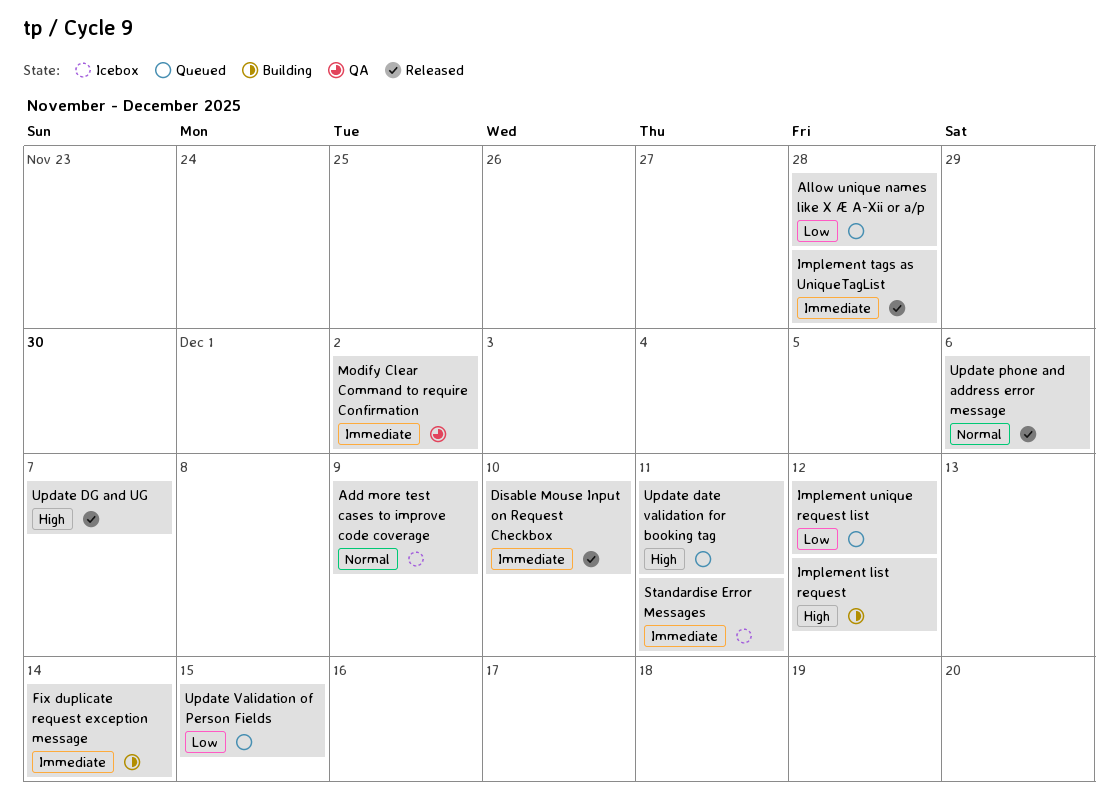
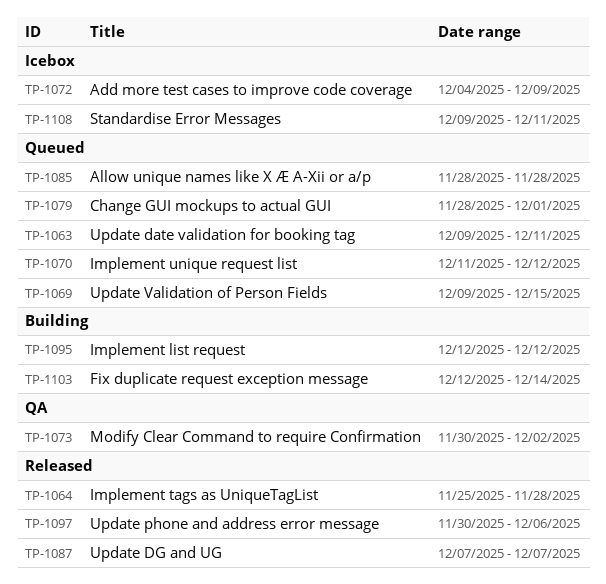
Change GUI mockups to actual GUI: none -> present
Disable Mouse Input on Request Checkbox: present -> none

